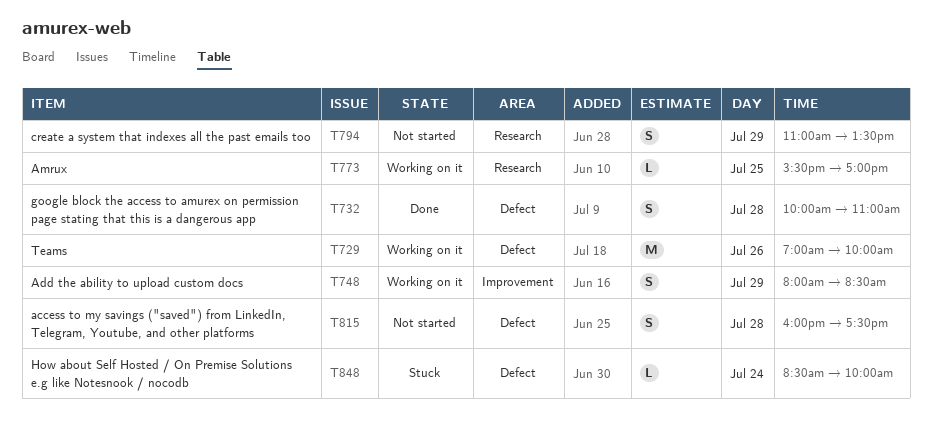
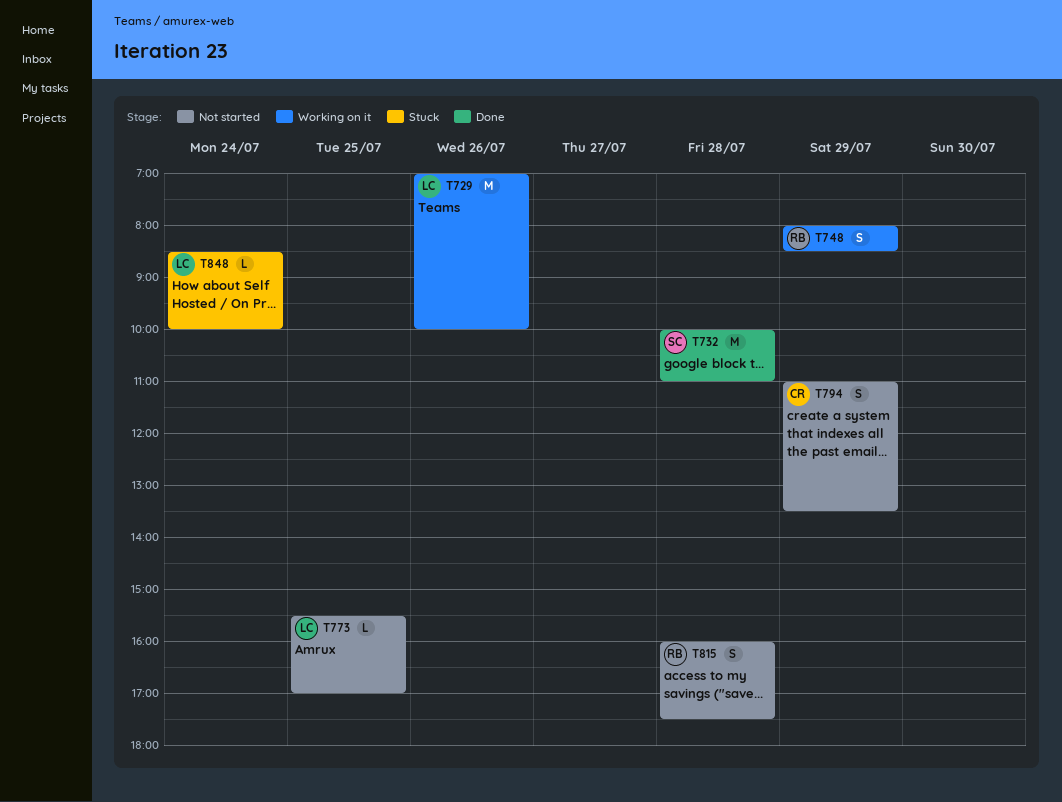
T732, estimate: S -> M
T773, status: Working on it -> Not started

